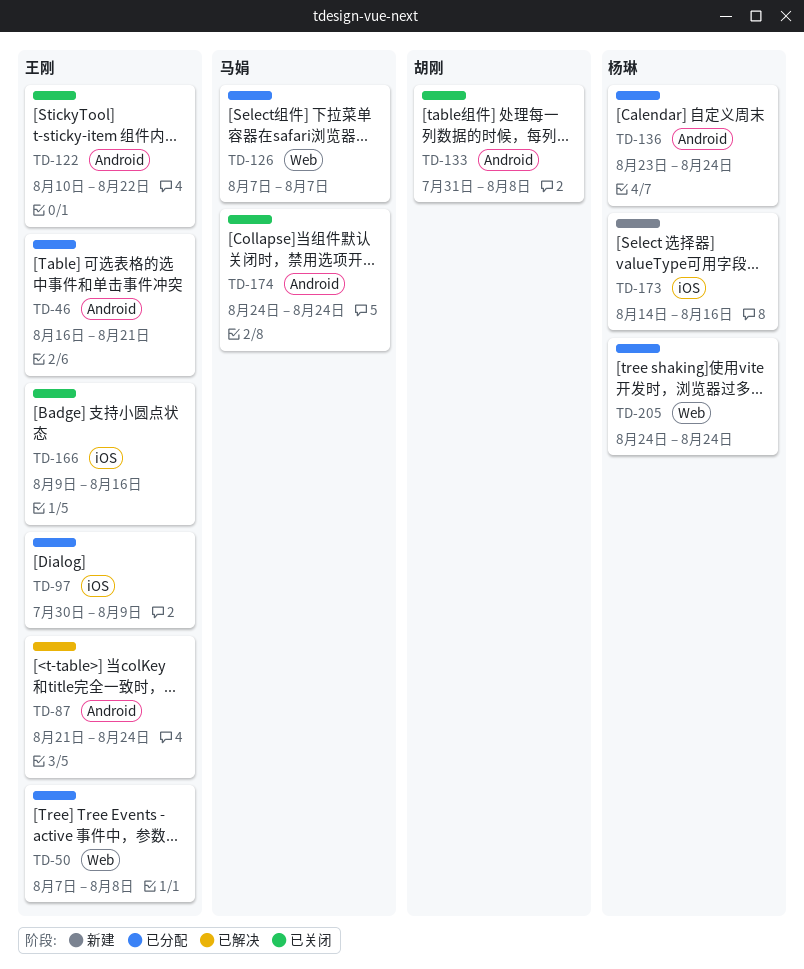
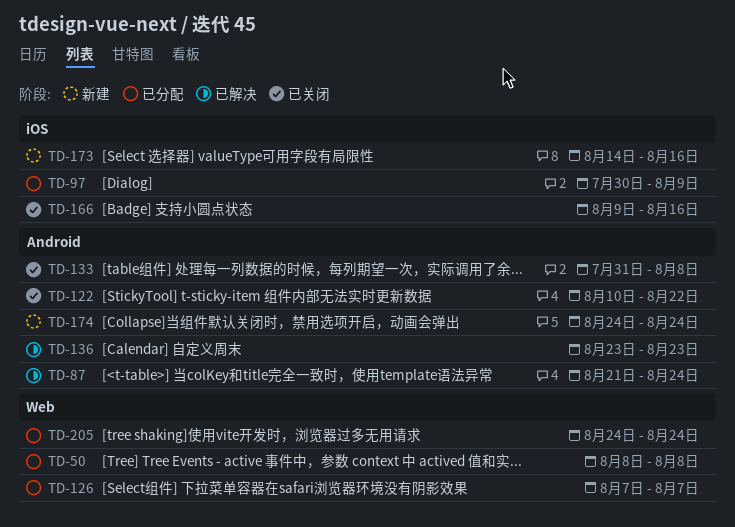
TD-46: present -> none
TD-50, start: Aug 7 -> Aug 8
TD-136, status: 已分配 -> 已解决
TD-136, due: Aug 24 -> Aug 23
TD-174, status: 已关闭 -> 新建

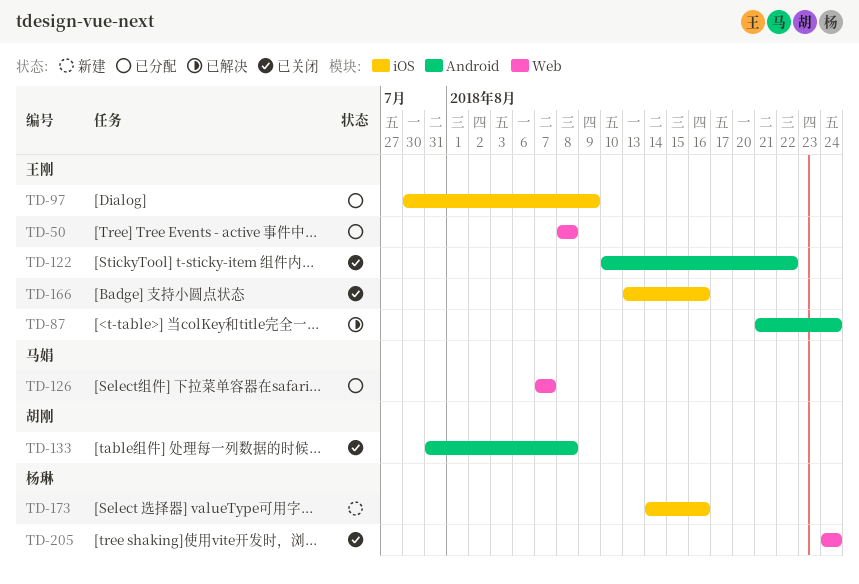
TD-136: present -> none
TD-166, start: Aug 9 -> Aug 13
TD-174: present -> none
TD-205, status: 已分配 -> 已关闭

